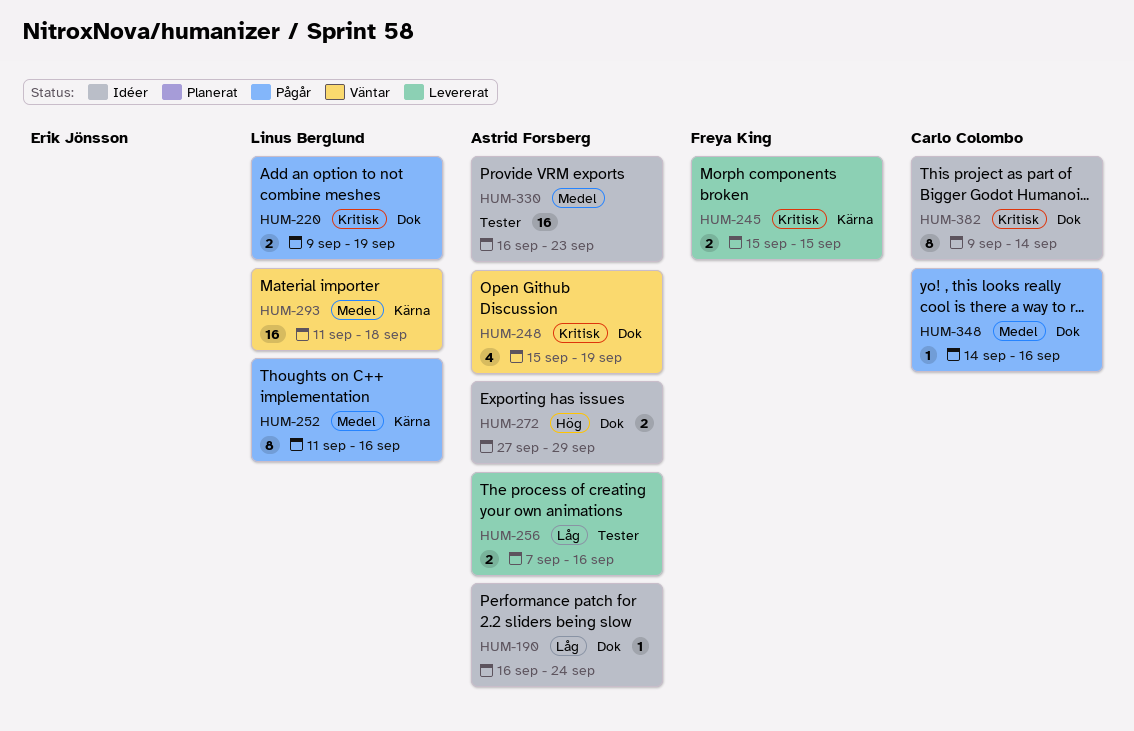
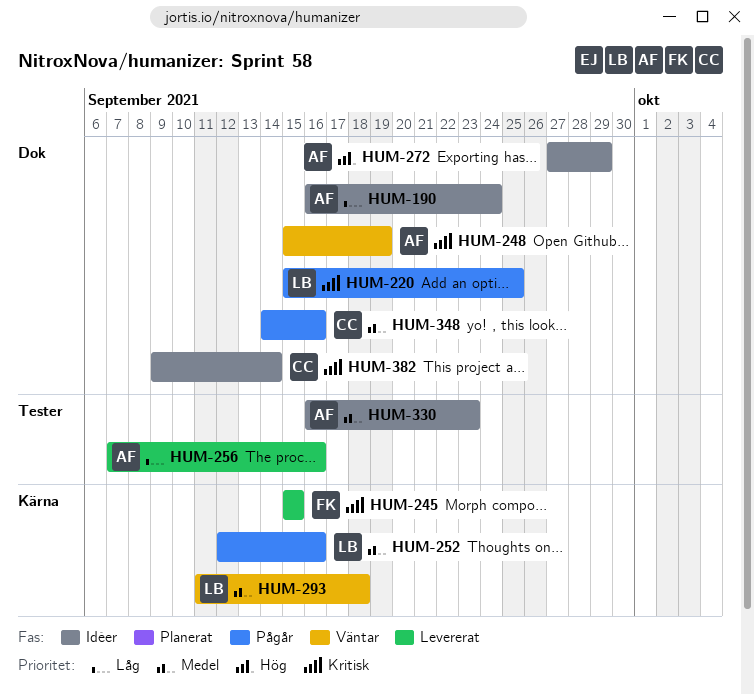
HUM-220, start: Sep 9 -> Sep 15
HUM-220, due: Sep 19 -> Sep 25
HUM-252, start: Sep 11 -> Sep 12

